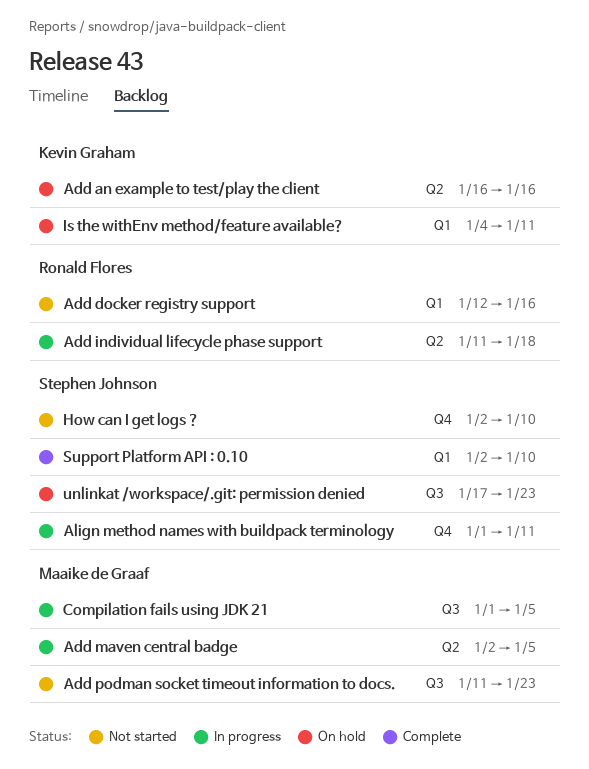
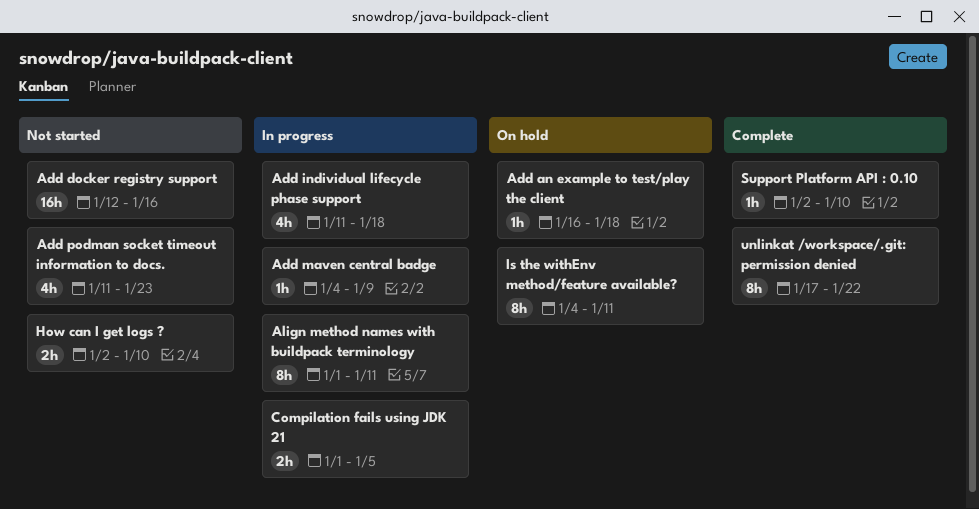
Add an example to test/play the client, due: Jan 16 -> Jan 18
Add maven central badge, start: Jan 2 -> Jan 4
Add maven central badge, due: Jan 5 -> Jan 9
unlinkat /workspace/.git: permission denied, status: On hold -> Complete
unlinkat /workspace/.git: permission denied, due: Jan 23 -> Jan 22

